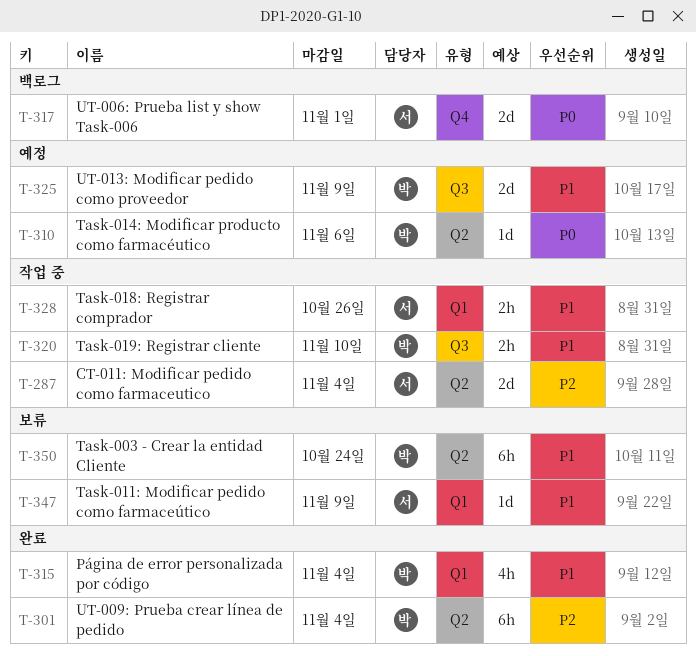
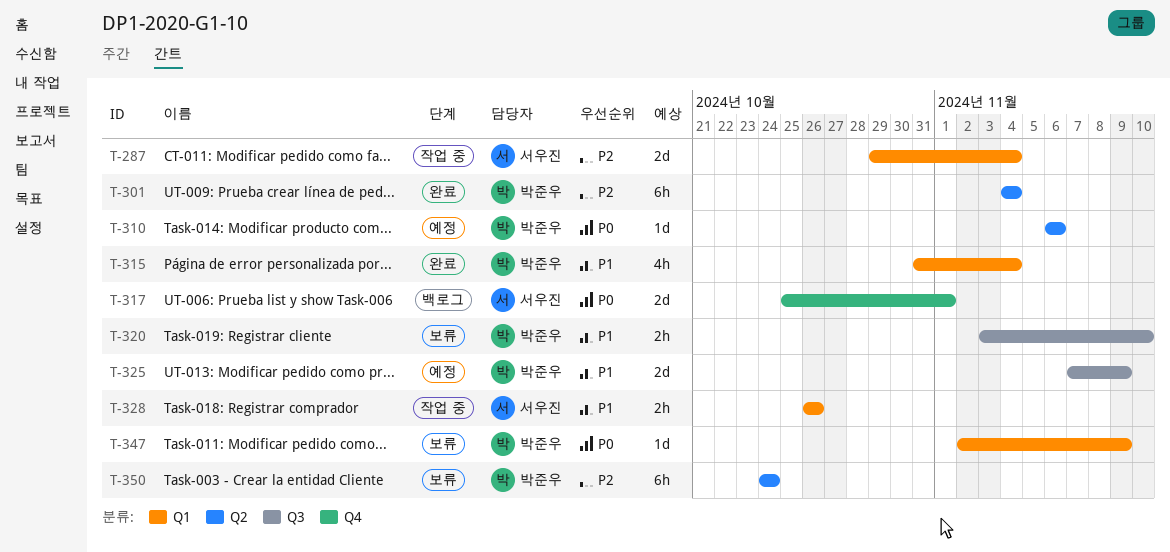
T-287, label: Q2 -> Q1
T-320, status: 작업 중 -> 보류
T-347, owner: 서우진 -> 박준우
T-347, priority: P1 -> P0
T-350, priority: P1 -> P2

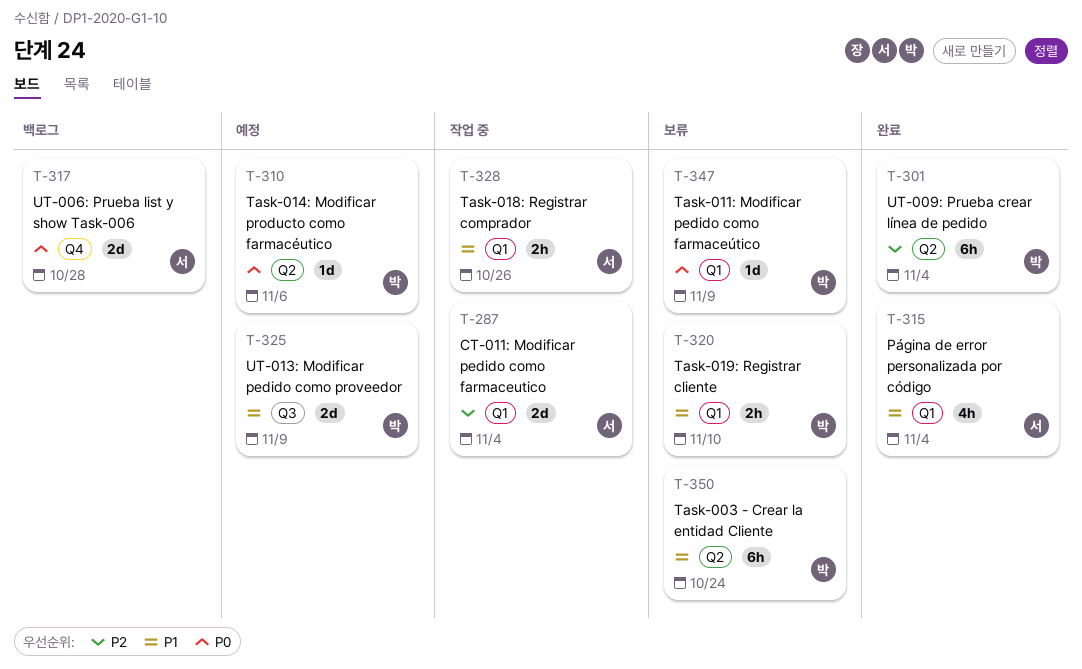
T-315, owner: 박준우 -> 서우진
T-317, due: Nov 1 -> Oct 28
T-320, label: Q3 -> Q1
T-350, priority: P2 -> P1

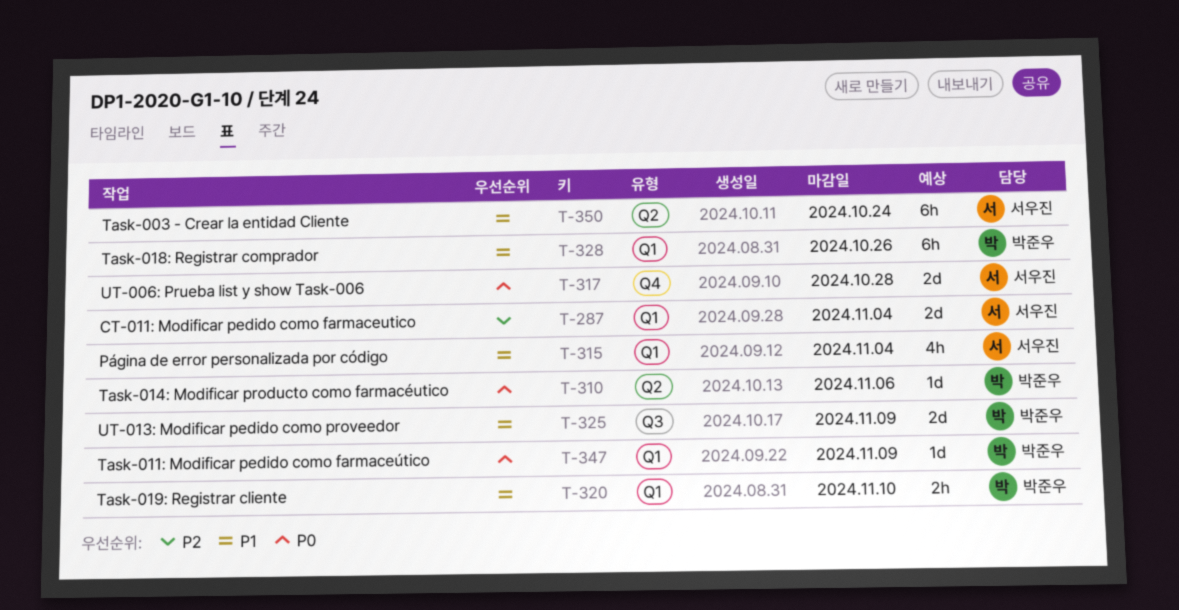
T-301: present -> none
T-328, owner: 서우진 -> 박준우
T-328, estimate: 2h -> 6h
T-350, owner: 박준우 -> 서우진

